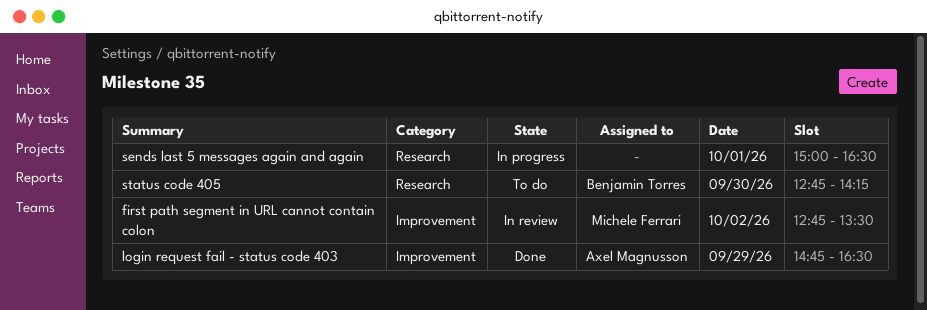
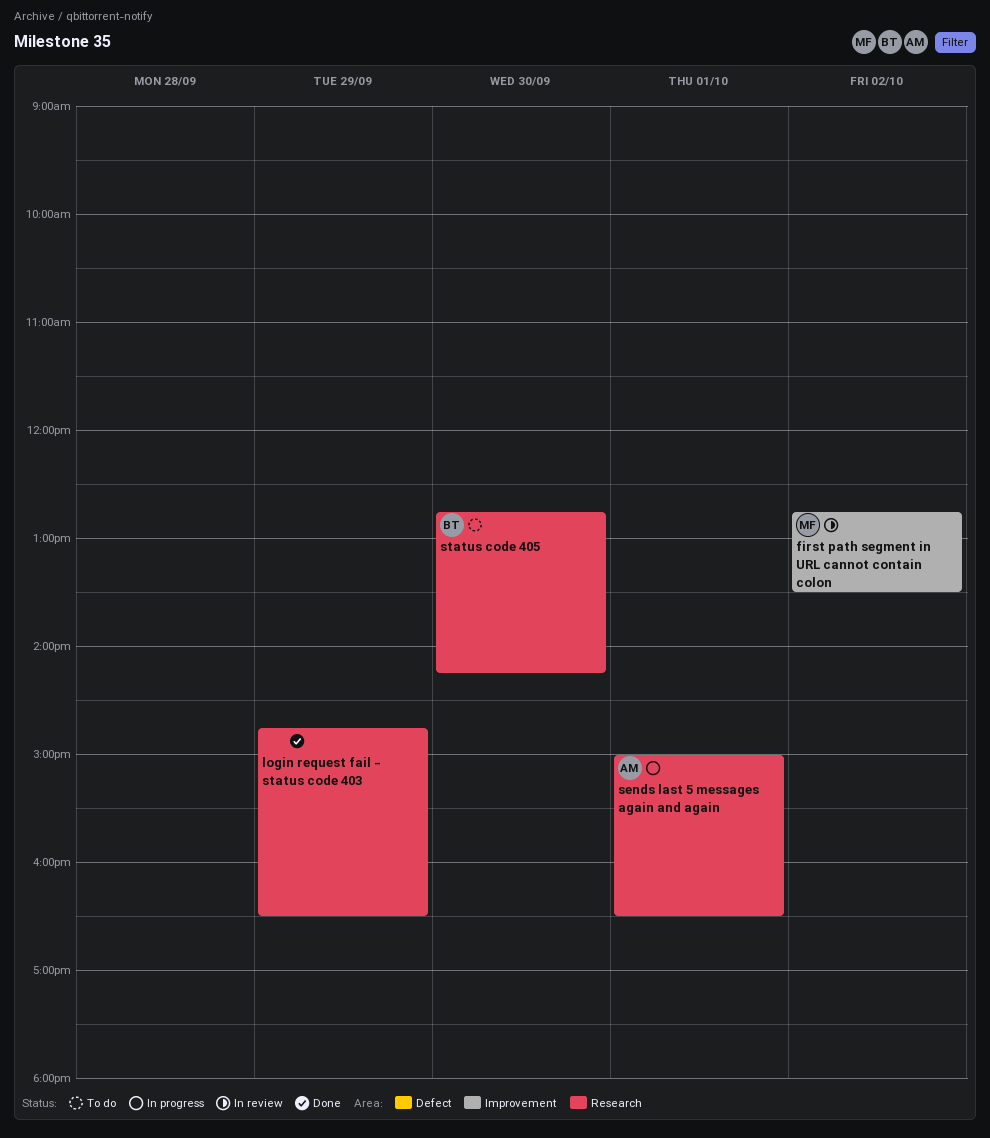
login request fail - status code 403, owner: Axel Magnusson -> none
login request fail - status code 403, label: Improvement -> Research
sends last 5 messages again and again, owner: none -> Axel Magnusson

